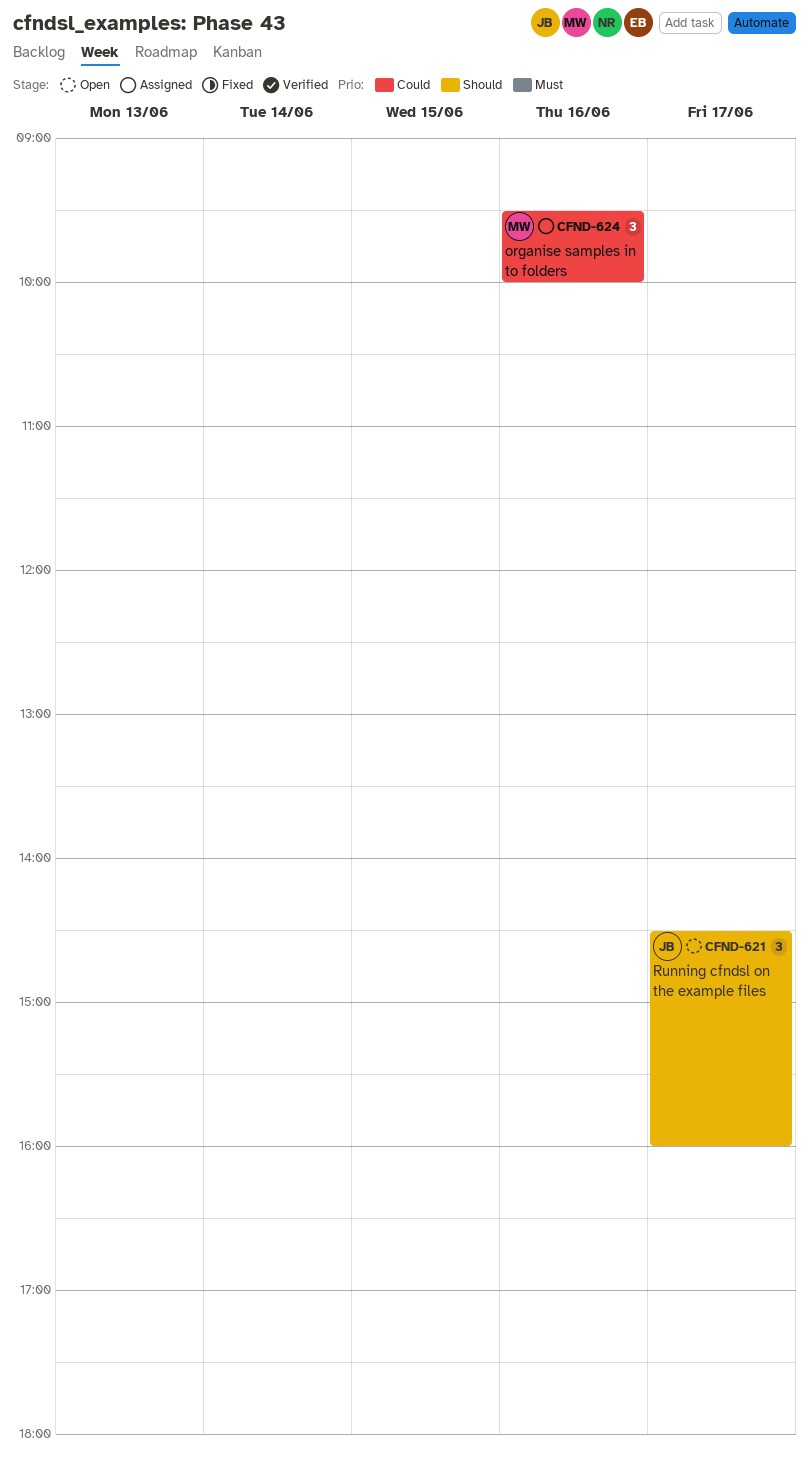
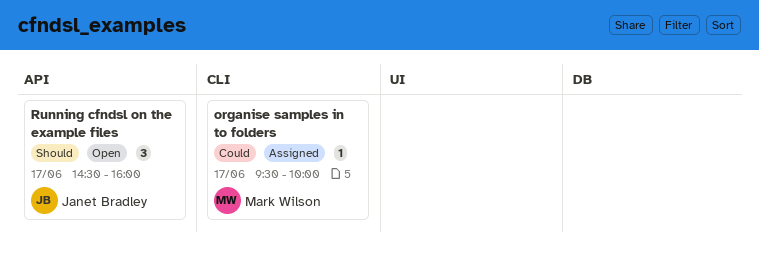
organise samples in to folders, estimate: 3 -> 1
organise samples in to folders, day: Jun 16 -> Jun 17

